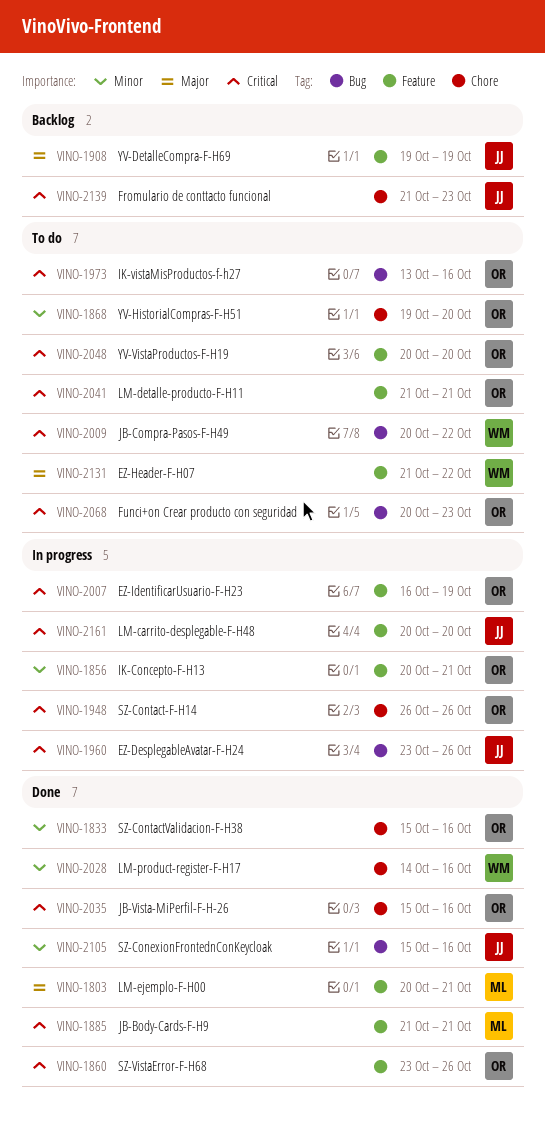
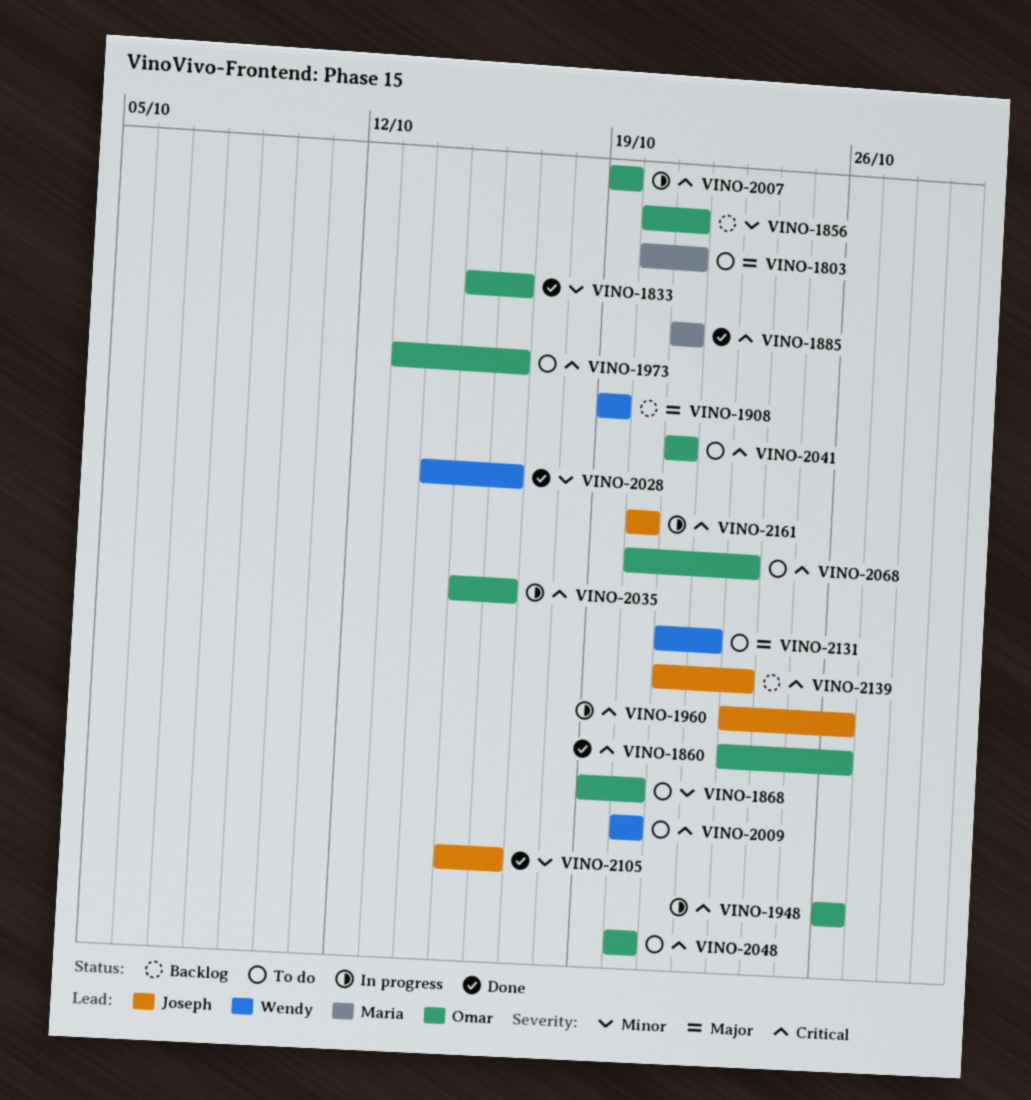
VINO-1803, status: Done -> To do
VINO-1856, status: In progress -> Backlog
VINO-1908, owner: Joseph -> Wendy
VINO-2007, start: Oct 16 -> Oct 19
VINO-2009, due: Oct 22 -> Oct 20
VINO-2035, status: Done -> In progress

